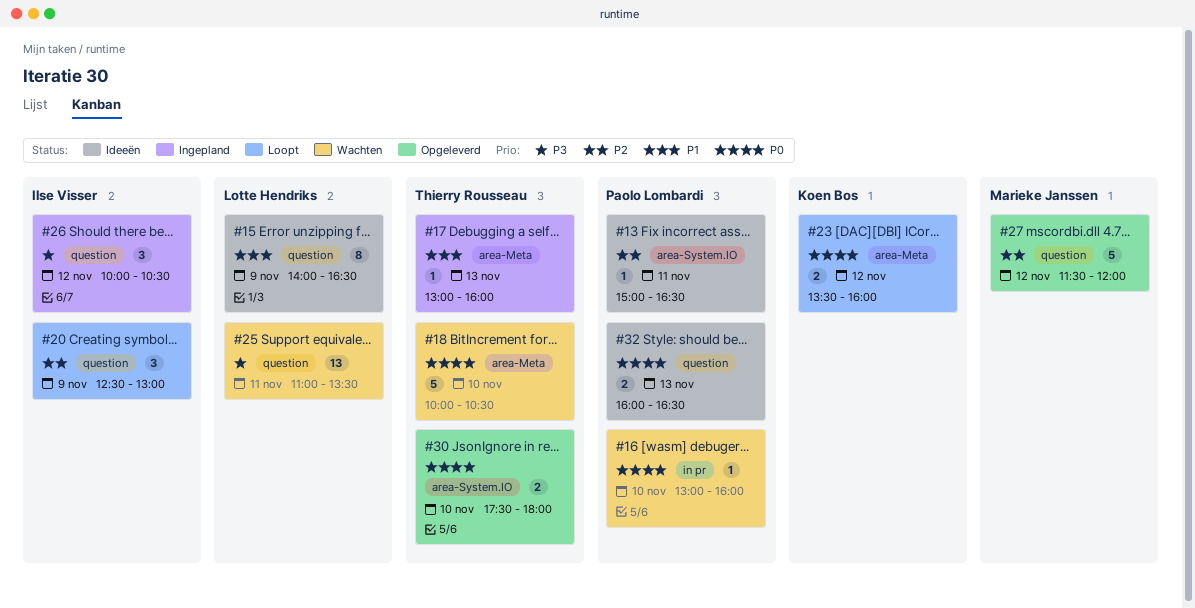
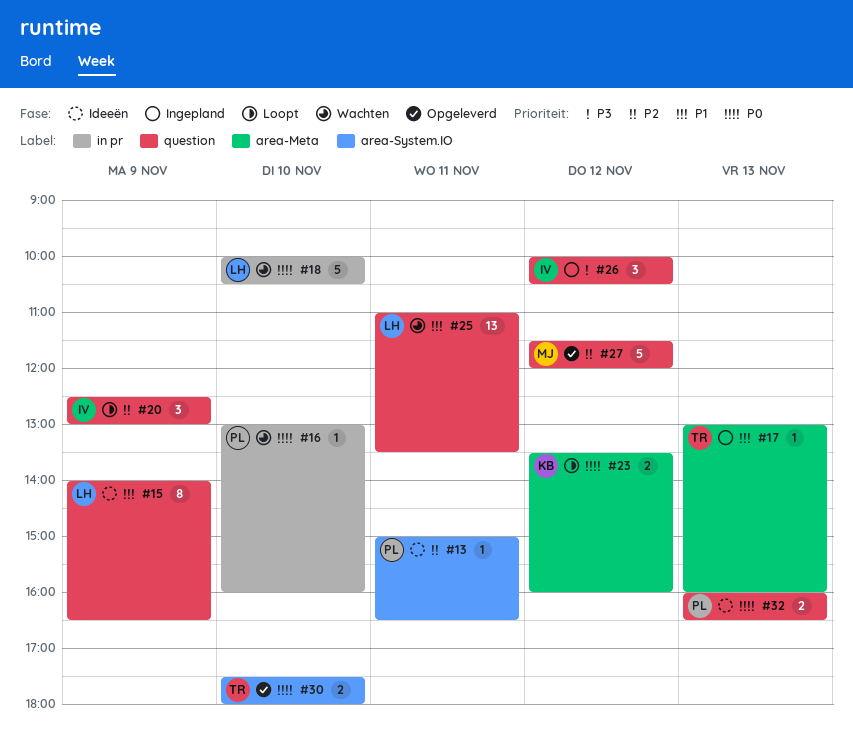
#18, owner: Thierry Rousseau -> Lotte Hendriks
#18, label: area-Meta -> in pr
#25, priority: P3 -> P1

